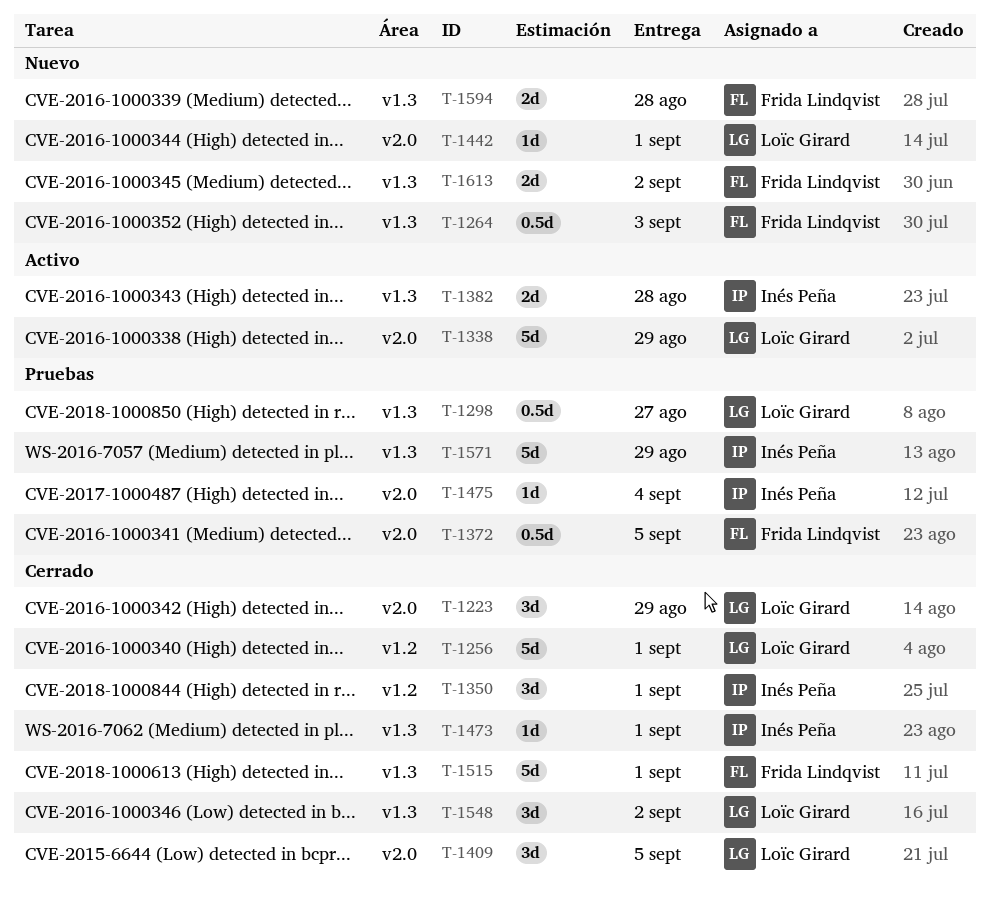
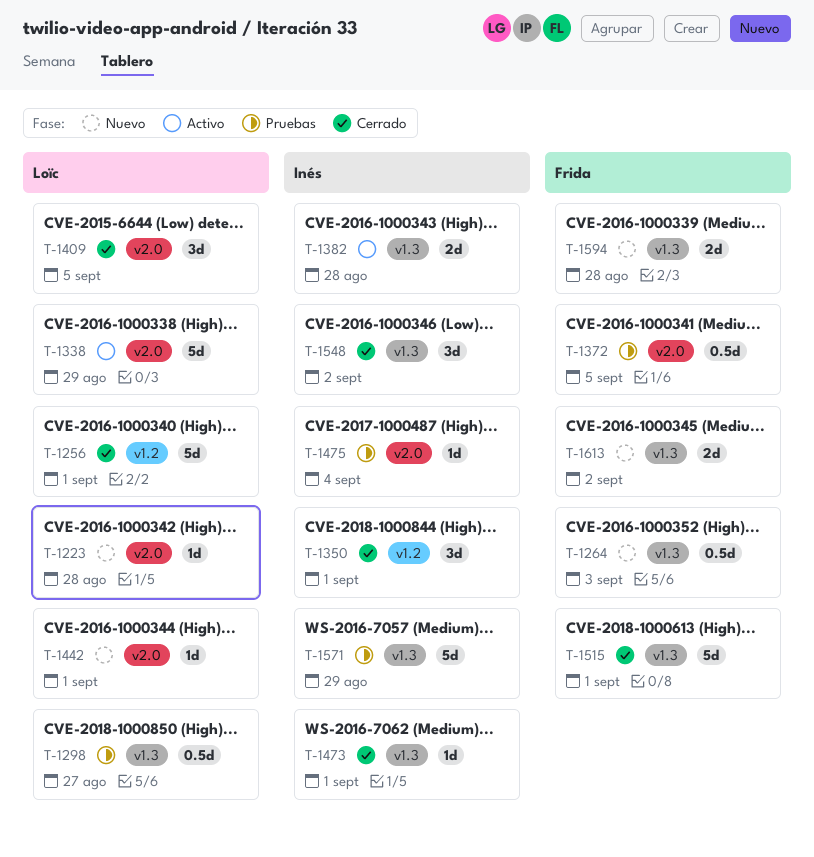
T-1223, status: Cerrado -> Nuevo
T-1223, estimate: 3d -> 1d
T-1223, due: Aug 29 -> Aug 28
T-1548, owner: Loïc Girard -> Inés Peña

